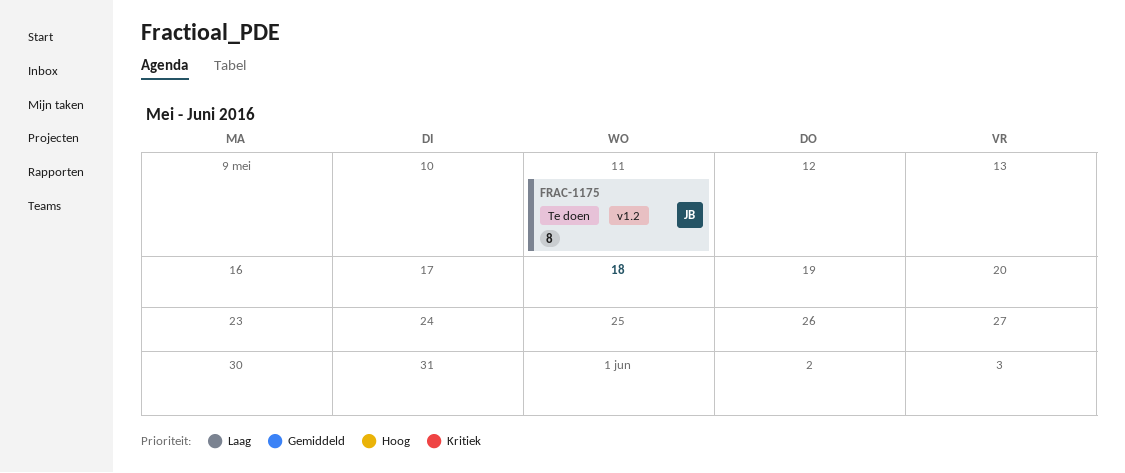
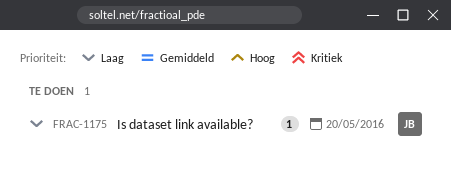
FRAC-1175, estimate: 8 -> 1
FRAC-1175, due: May 11 -> May 20

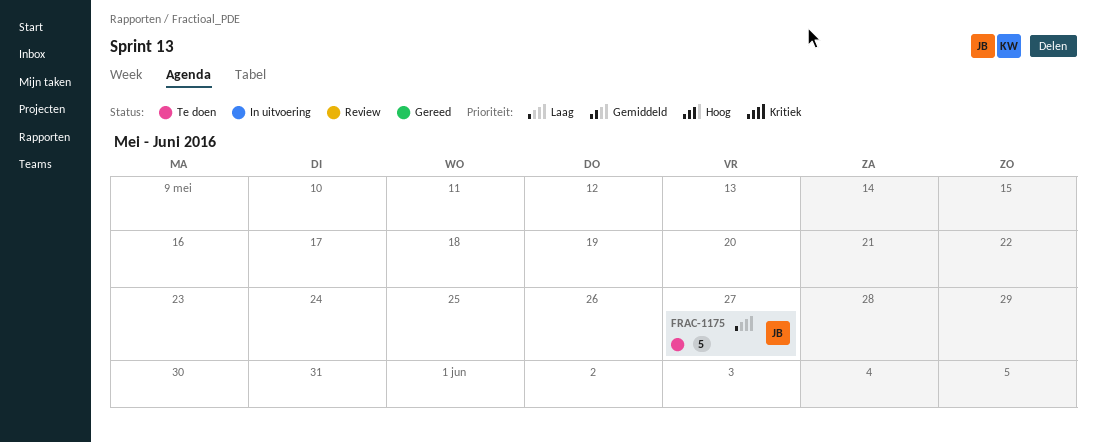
FRAC-1175, estimate: 1 -> 5
FRAC-1175, due: May 20 -> May 27

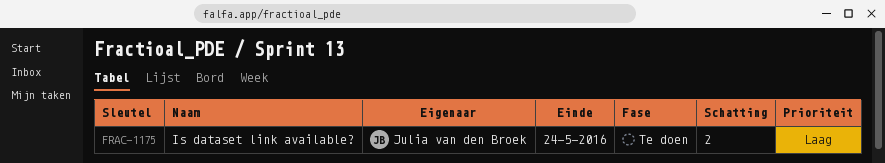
FRAC-1175, estimate: 5 -> 2
FRAC-1175, due: May 27 -> May 24

